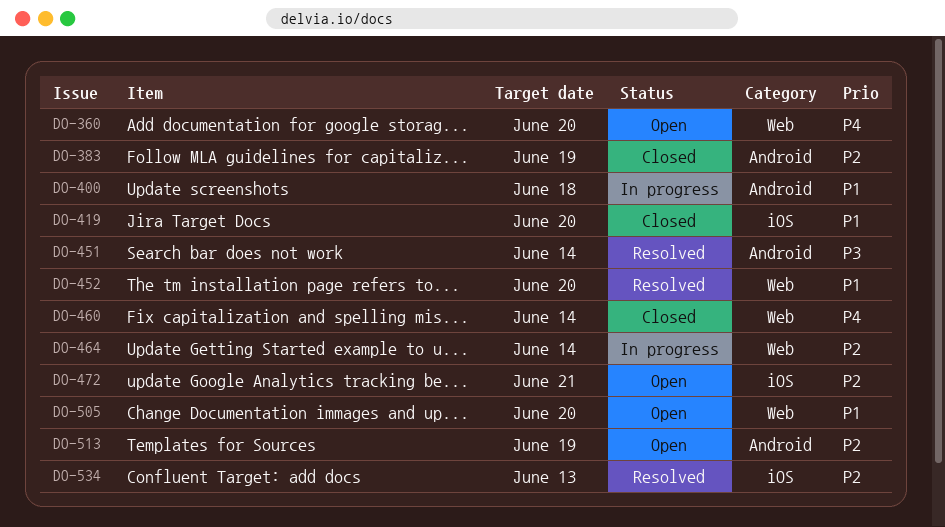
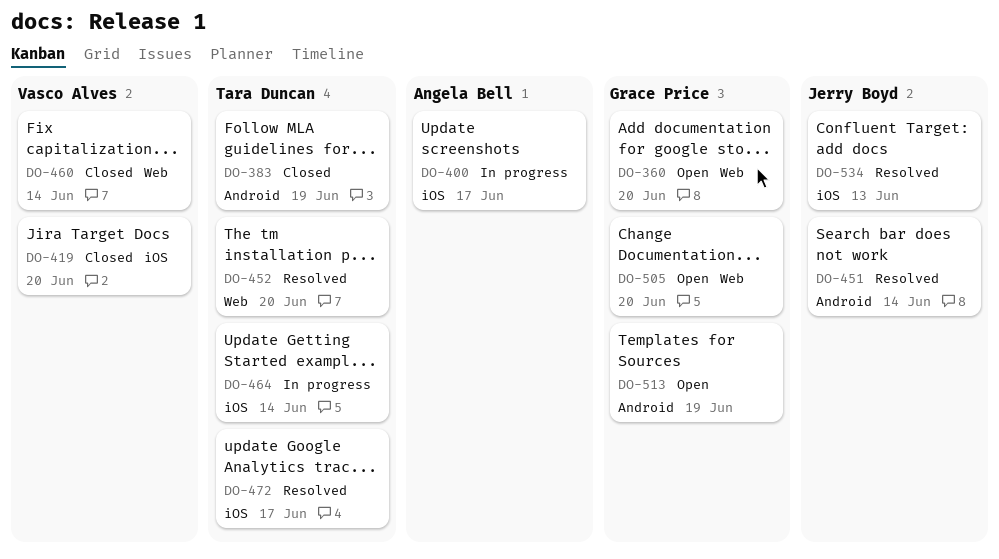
DO-400, label: Android -> iOS
DO-400, due: Jun 18 -> Jun 17
DO-464, label: Web -> iOS
DO-472, status: Open -> Resolved
DO-472, due: Jun 21 -> Jun 17

